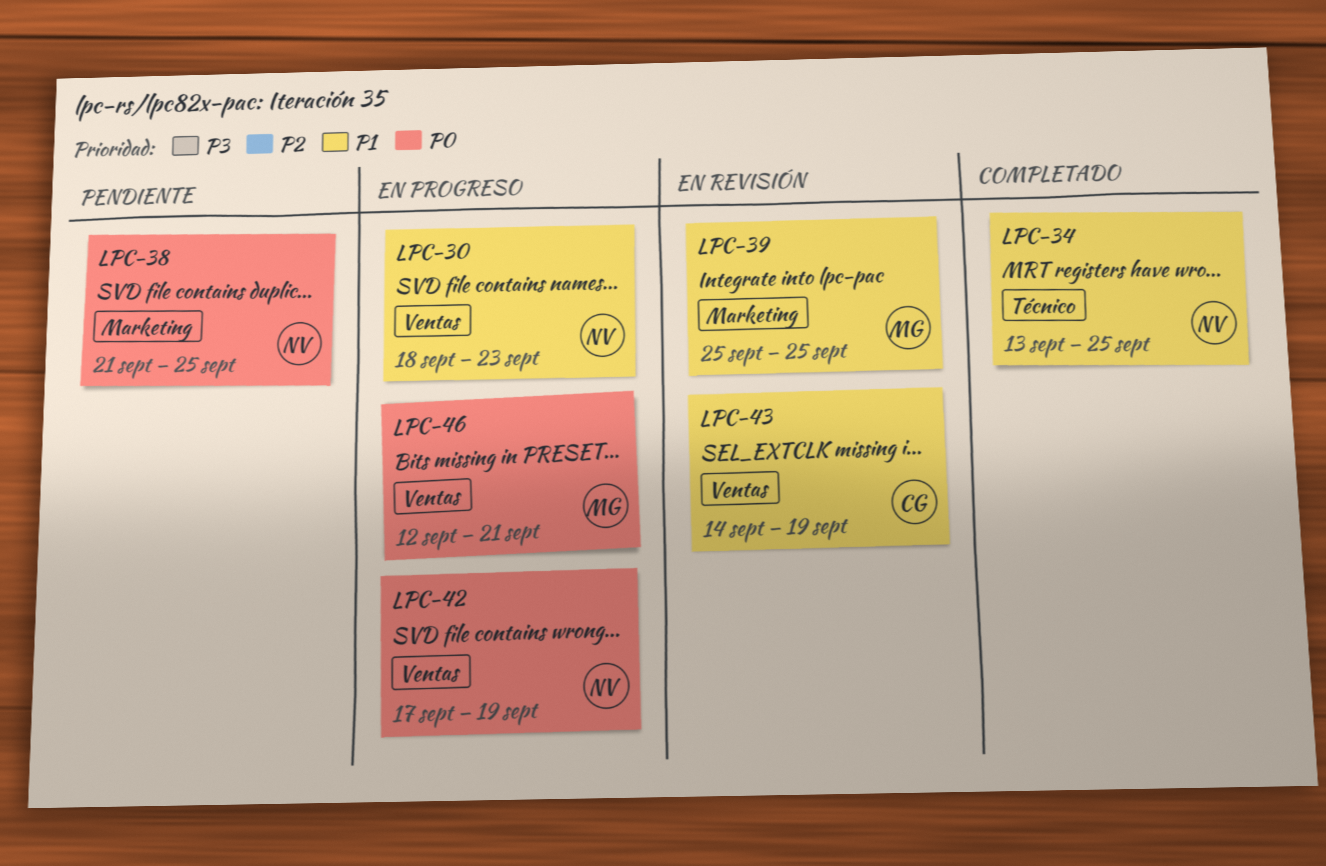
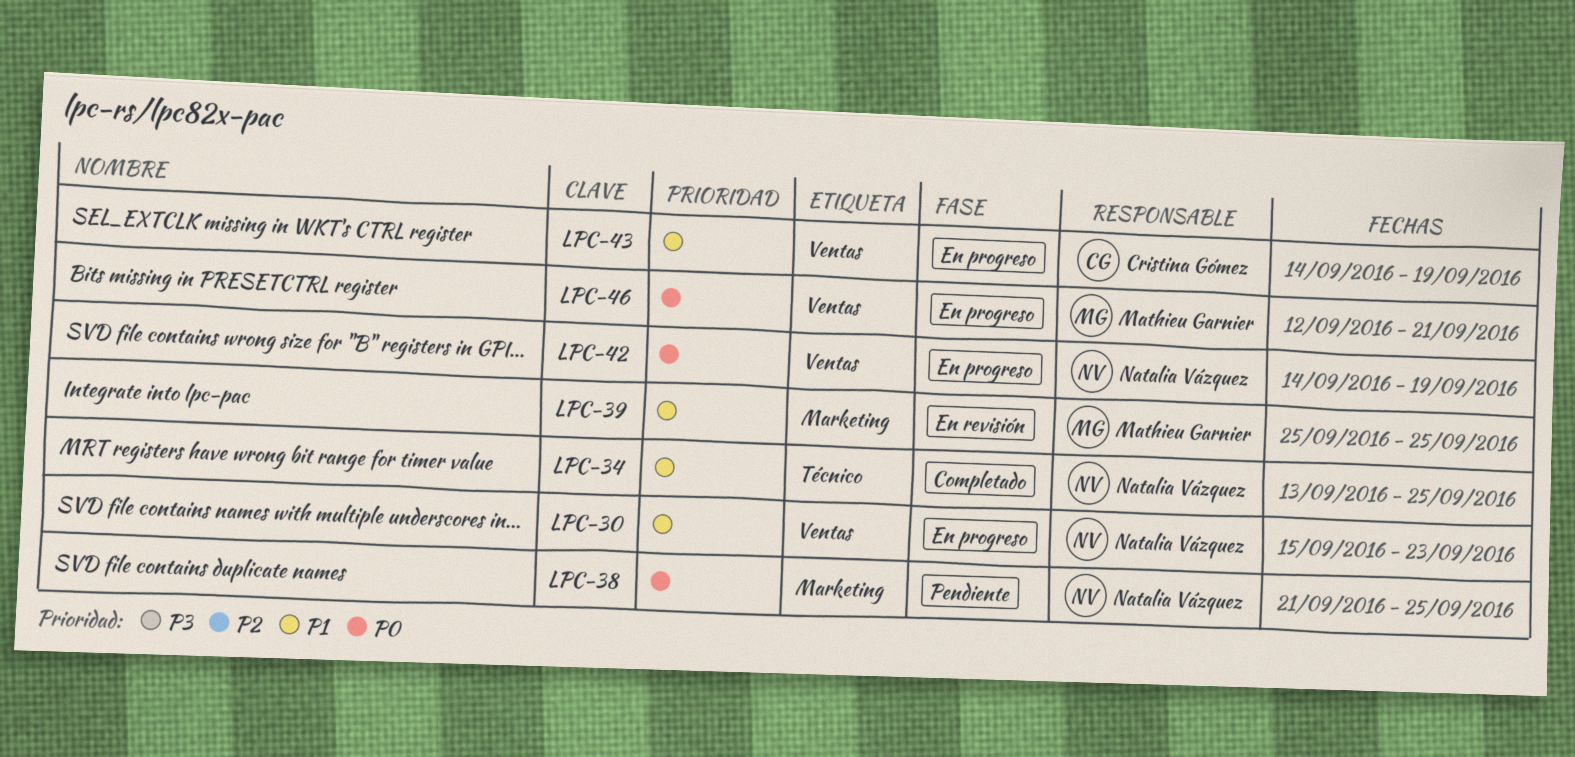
LPC-30, start: Sep 18 -> Sep 15
LPC-42, start: Sep 17 -> Sep 14
LPC-43, status: En revisión -> En progreso

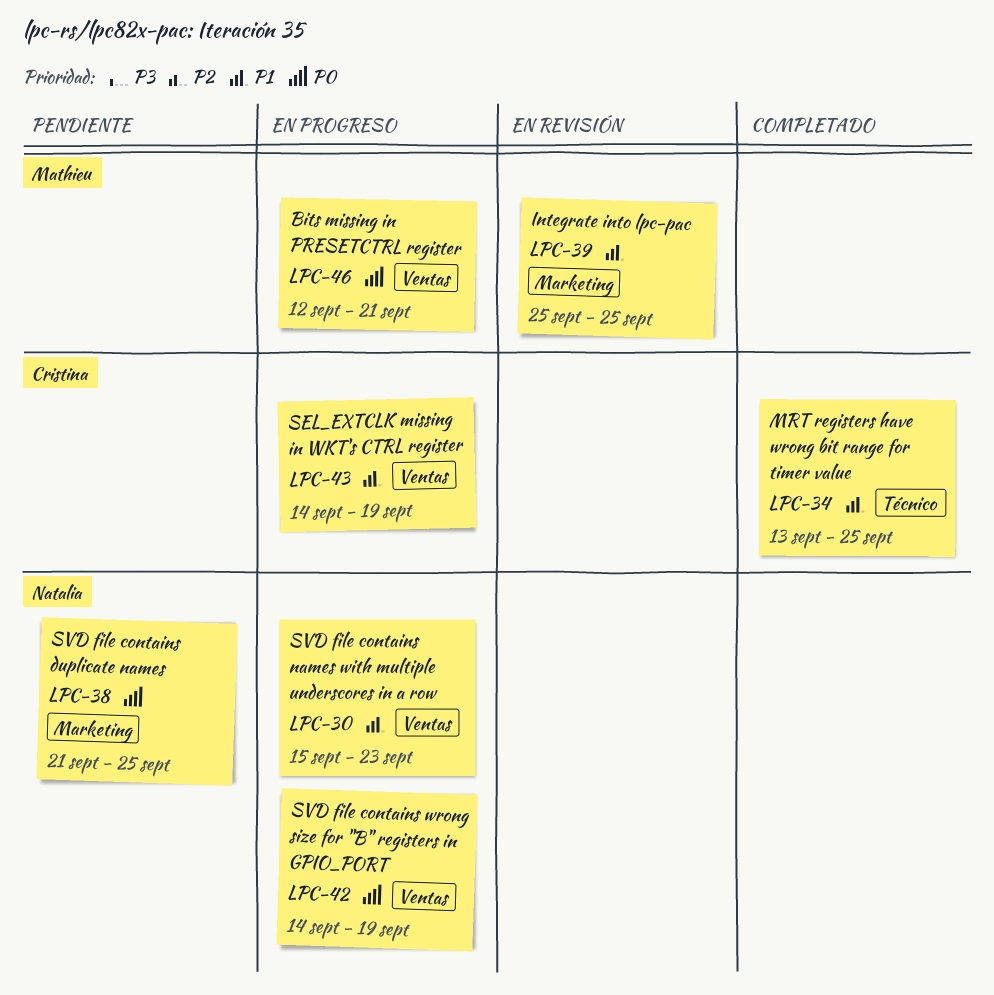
LPC-34, owner: Natalia Vázquez -> Cristina Gómez

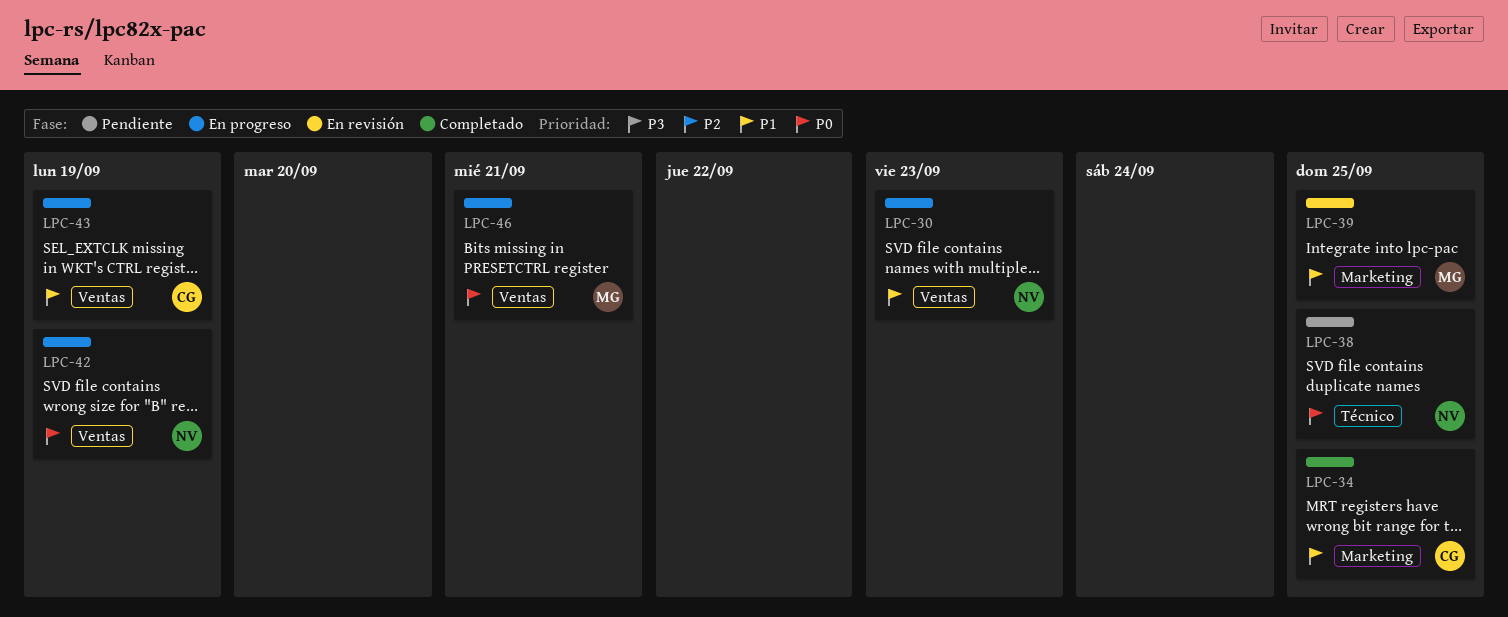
LPC-34, label: Técnico -> Marketing
LPC-38, label: Marketing -> Técnico

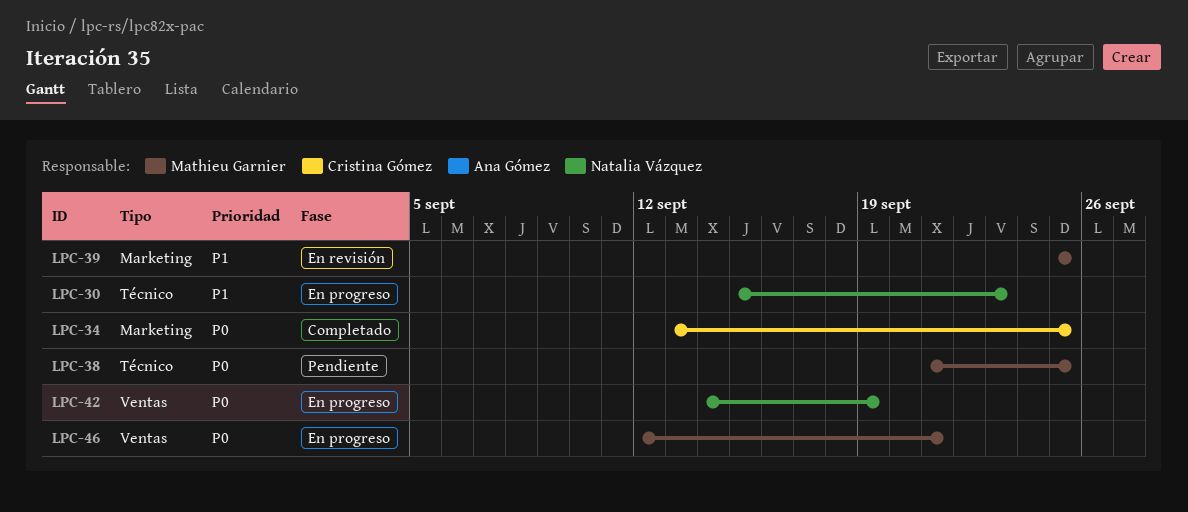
LPC-30, label: Ventas -> Técnico
LPC-34, priority: P1 -> P0
LPC-38, owner: Natalia Vázquez -> Mathieu Garnier
LPC-43: present -> none

